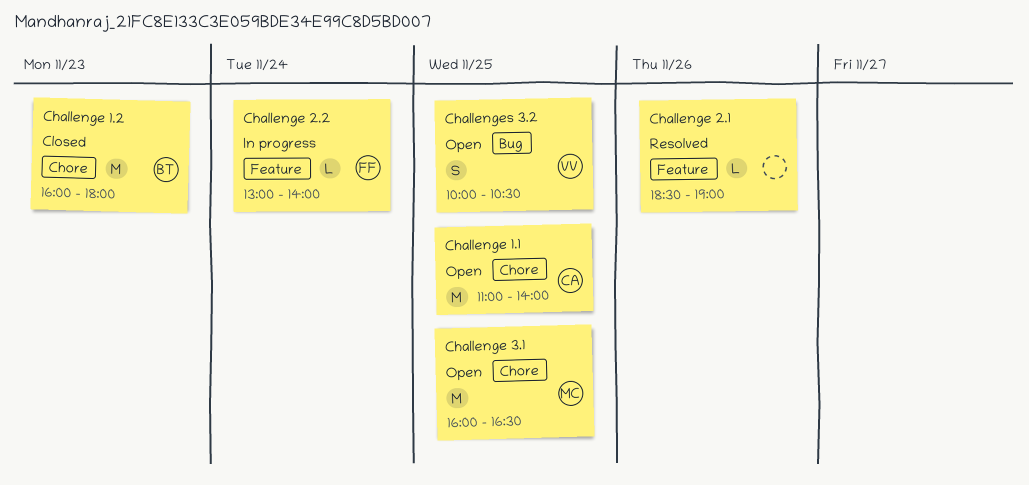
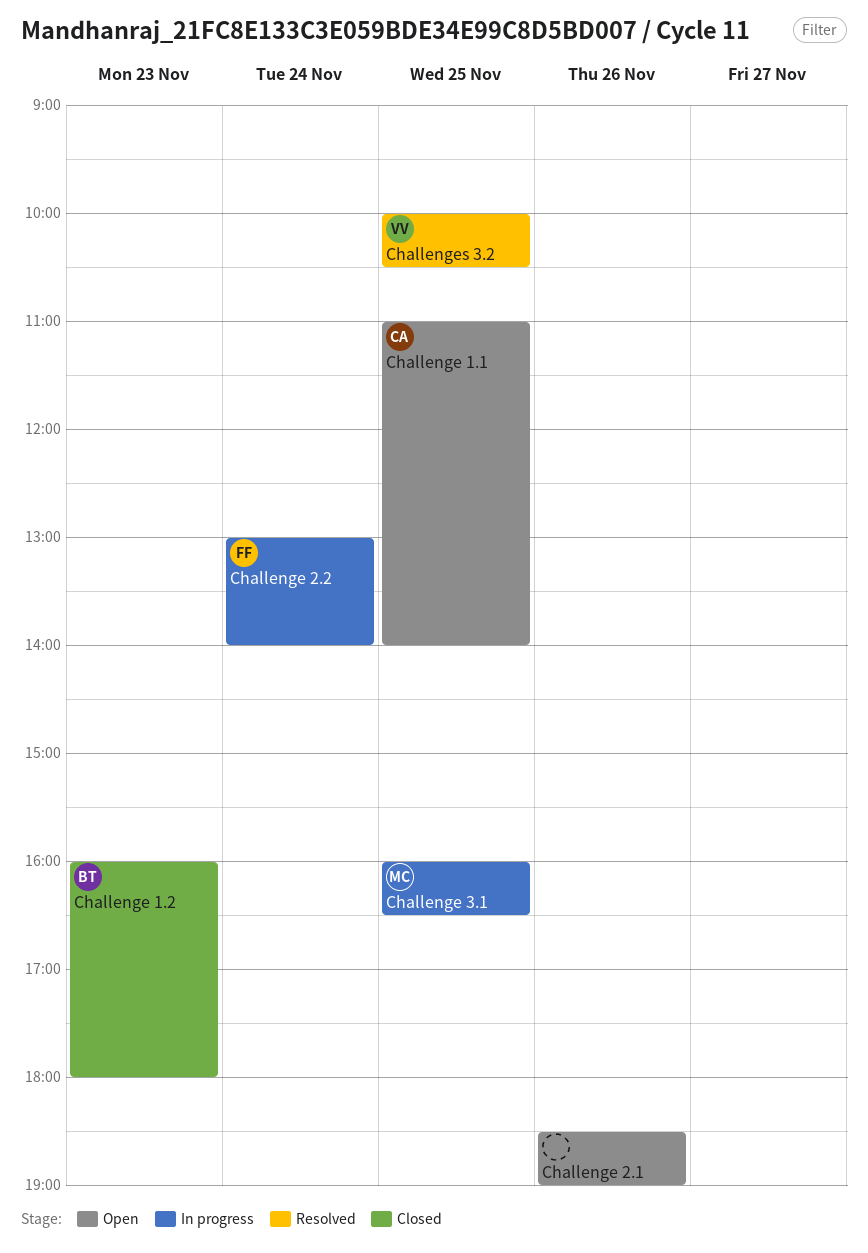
Challenge 2.1, status: Resolved -> Open
Challenge 3.1, status: Open -> In progress
Challenges 3.2, status: Open -> Resolved

